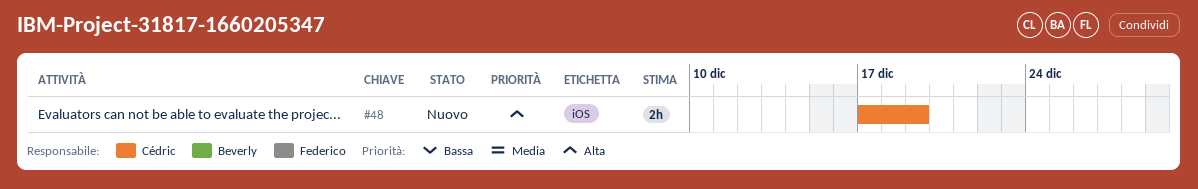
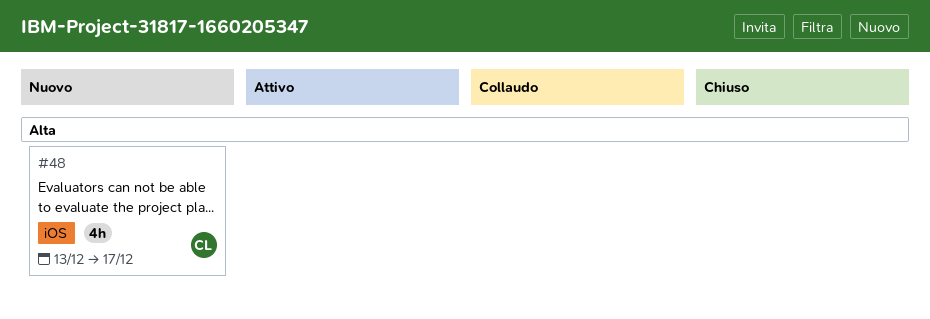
#48, estimate: 2h -> 4h
#48, start: Dec 17 -> Dec 13
#48, due: Dec 19 -> Dec 17

